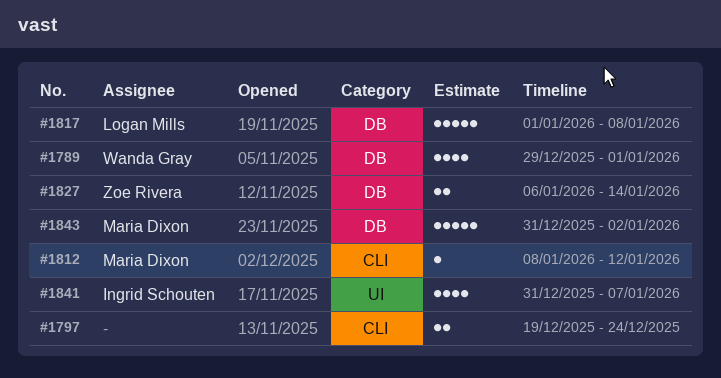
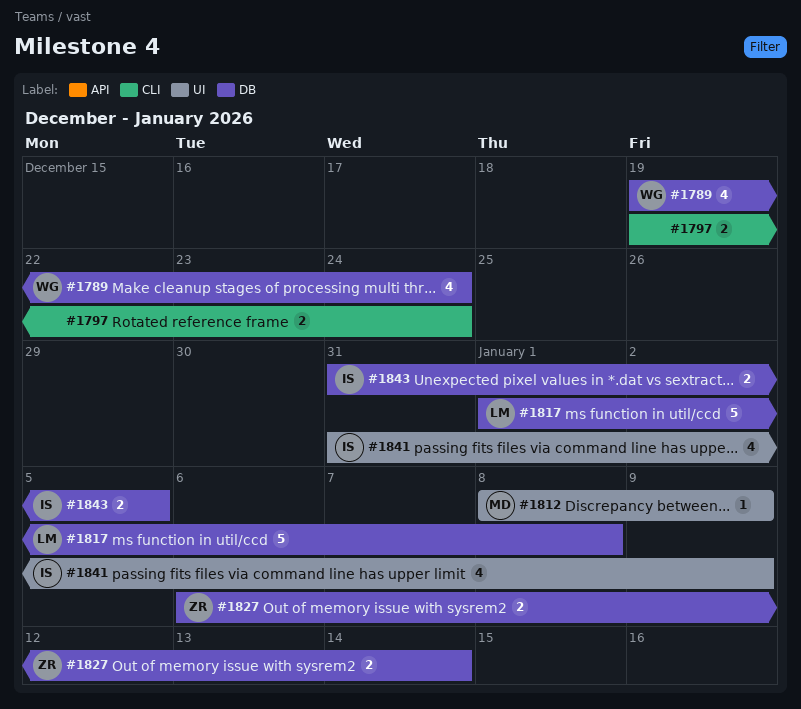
#1789, start: Dec 29 -> Dec 19
#1789, due: Jan 1 -> Dec 24
#1812, label: CLI -> UI
#1812, due: Jan 12 -> Jan 9
#1841, due: Jan 7 -> Jan 9
#1843, owner: Maria Dixon -> Ingrid Schouten
#1843, estimate: 5 -> 2
#1843, due: Jan 2 -> Jan 5

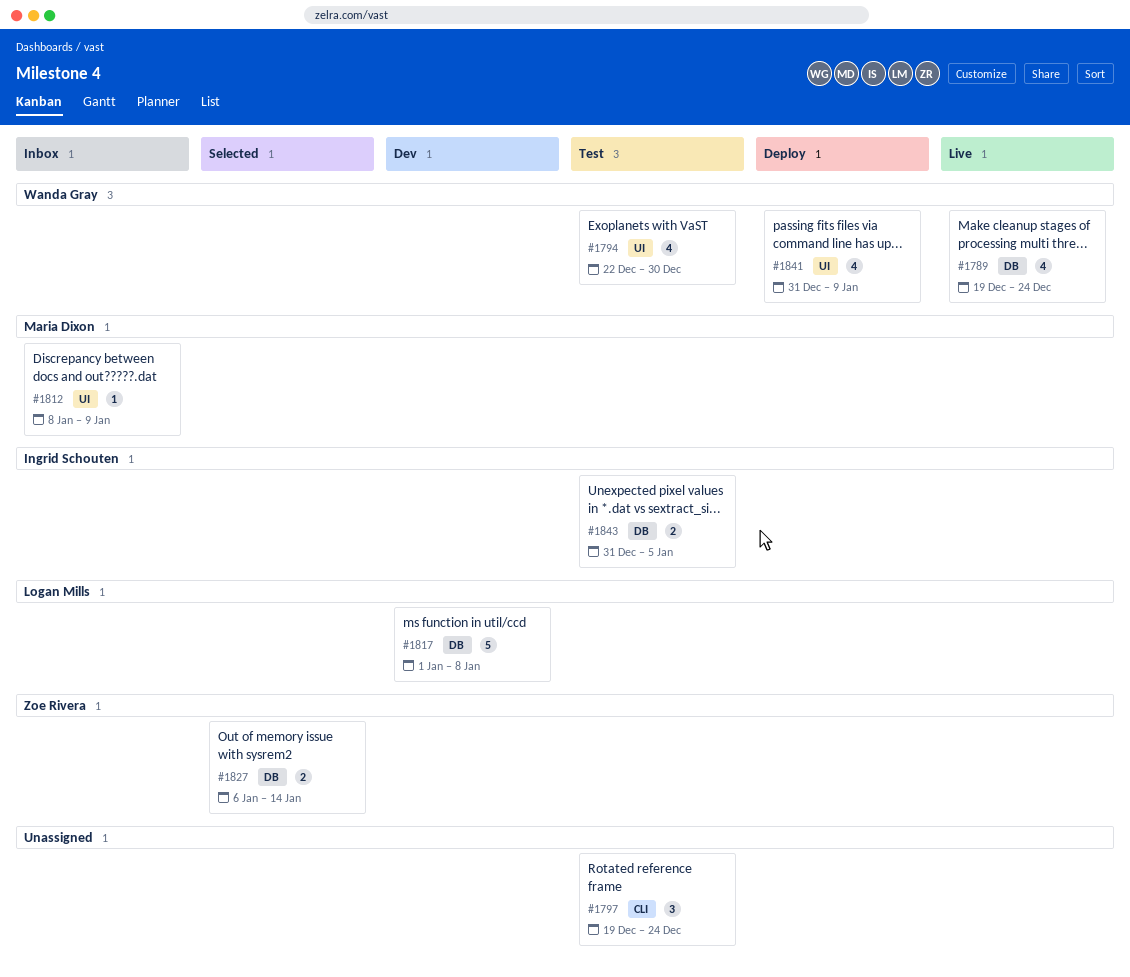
#1794: none -> present
#1797, estimate: 2 -> 3
#1841, owner: Ingrid Schouten -> Wanda Gray

